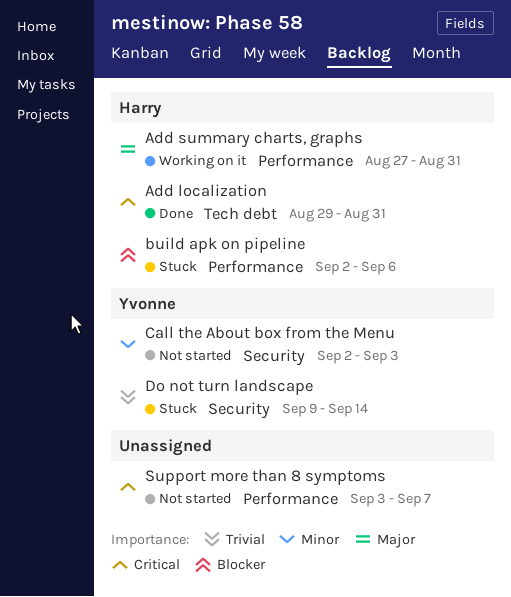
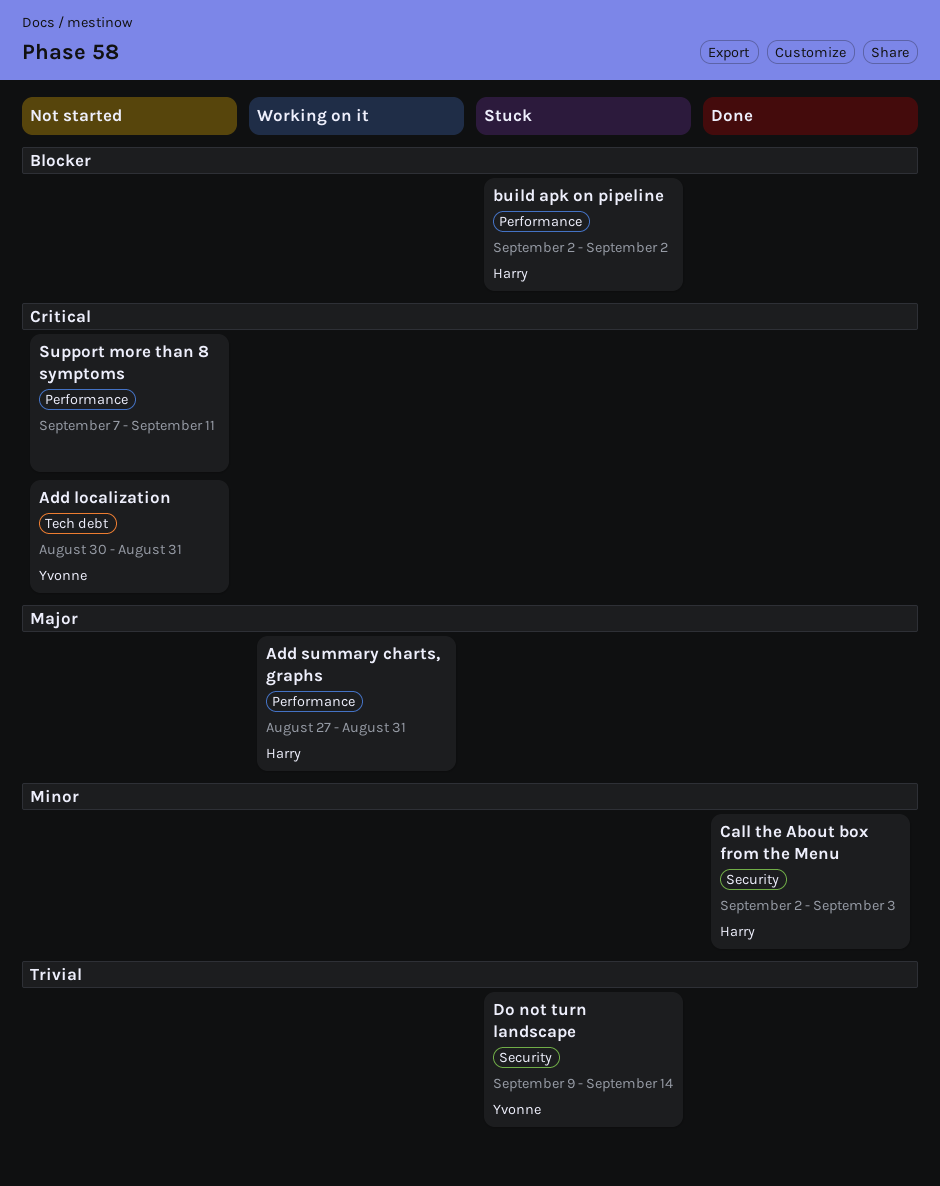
Add localization, status: Done -> Not started
Add localization, owner: Harry -> Yvonne
Add localization, start: Aug 29 -> Aug 30
build apk on pipeline, due: Sep 6 -> Sep 2
Call the About box from the Menu, status: Not started -> Done
Call the About box from the Menu, owner: Yvonne -> Harry
Support more than 8 symptoms, start: Sep 3 -> Sep 7
Support more than 8 symptoms, due: Sep 7 -> Sep 11

